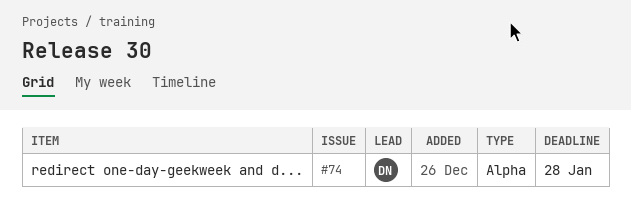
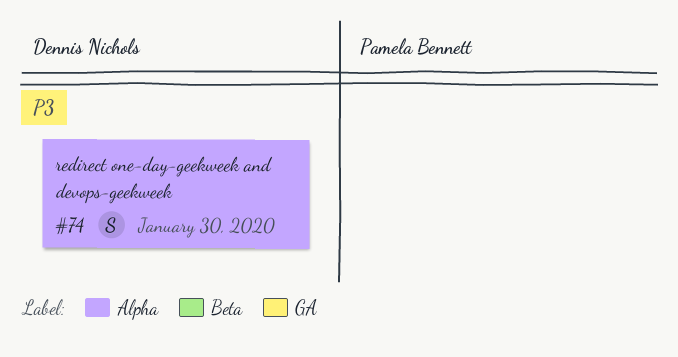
#74, due: Jan 28 -> Jan 30

